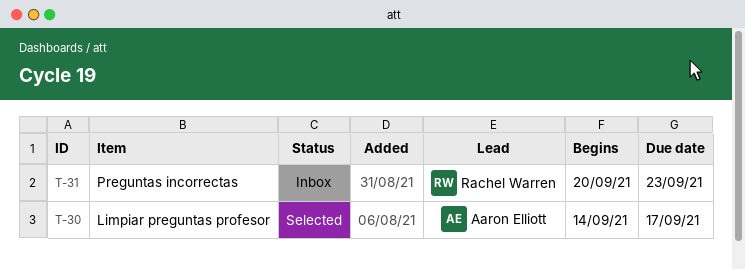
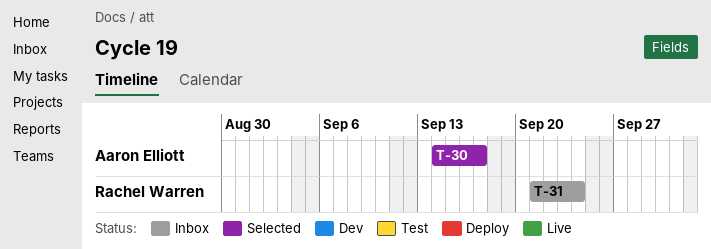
T-31, start: Sep 20 -> Sep 21
T-31, due: Sep 23 -> Sep 24

